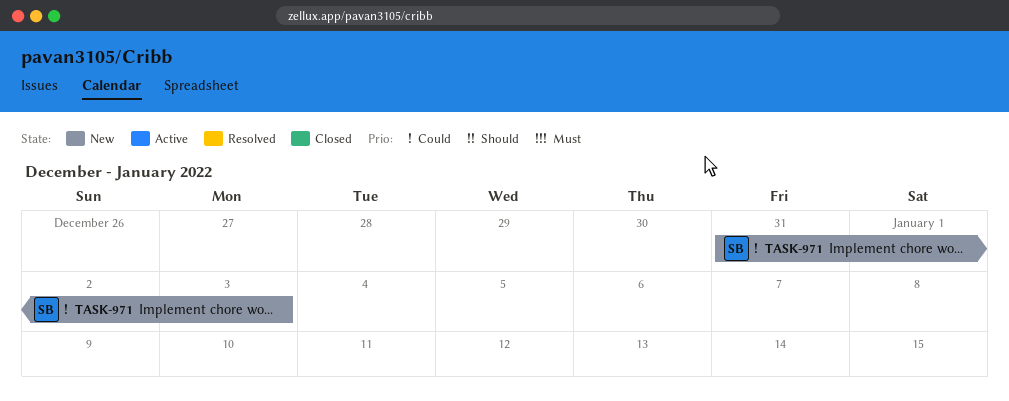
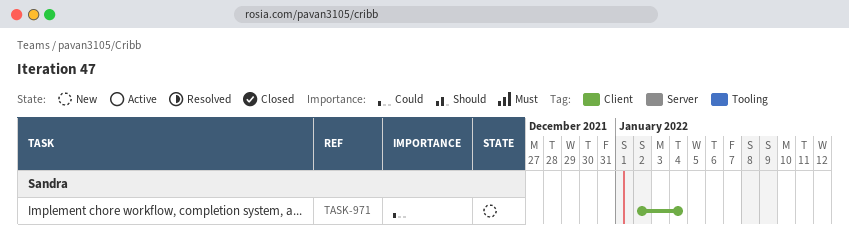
TASK-971, start: Dec 31 -> Jan 2
TASK-971, due: Jan 3 -> Jan 4

